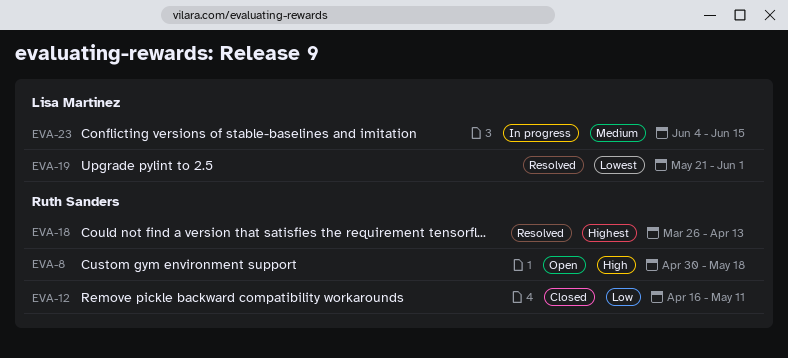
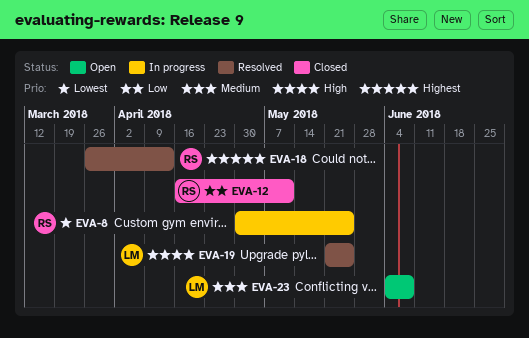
EVA-8, status: Open -> In progress
EVA-8, priority: High -> Lowest
EVA-8, due: May 18 -> May 25
EVA-19, priority: Lowest -> High
EVA-19, due: Jun 1 -> May 25
EVA-23, status: In progress -> Open
EVA-23, due: Jun 15 -> Jun 8

